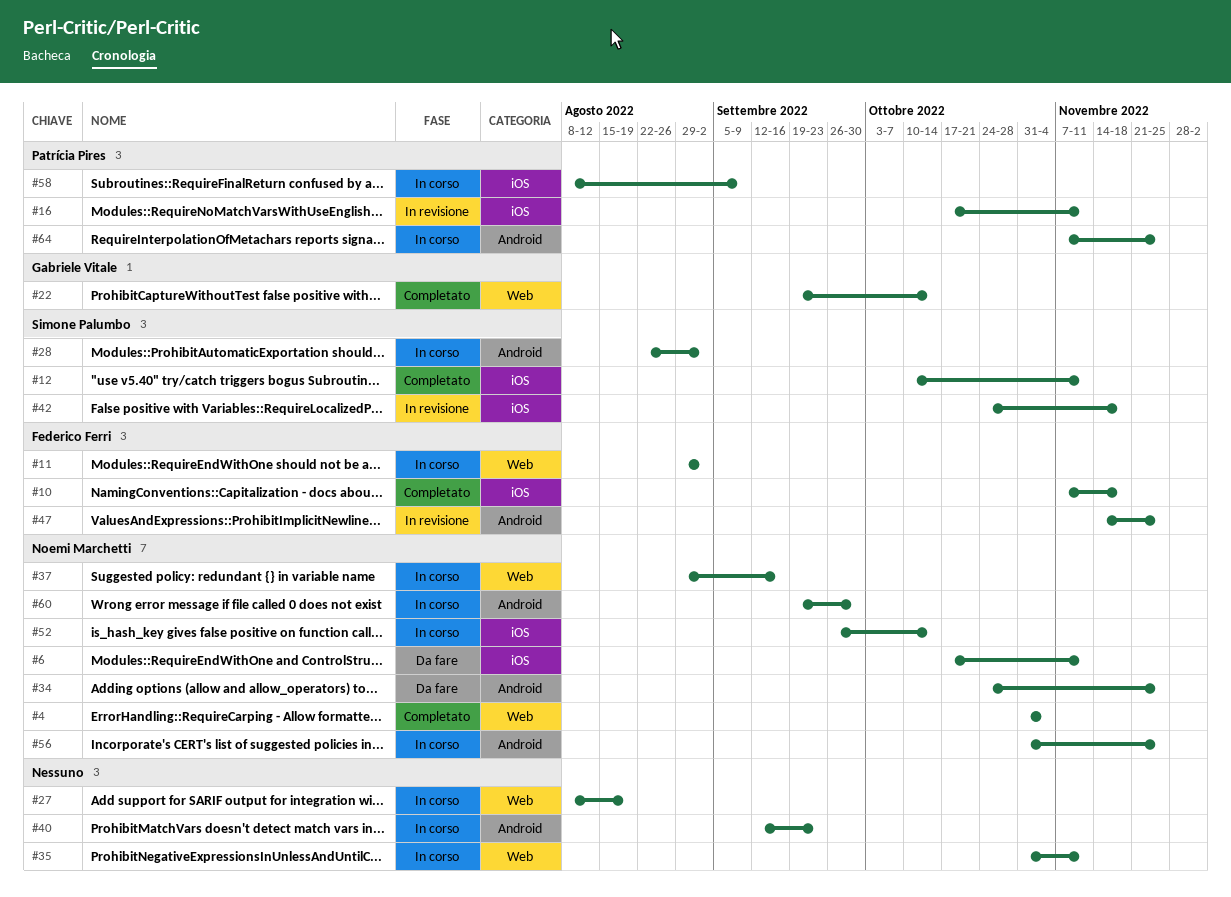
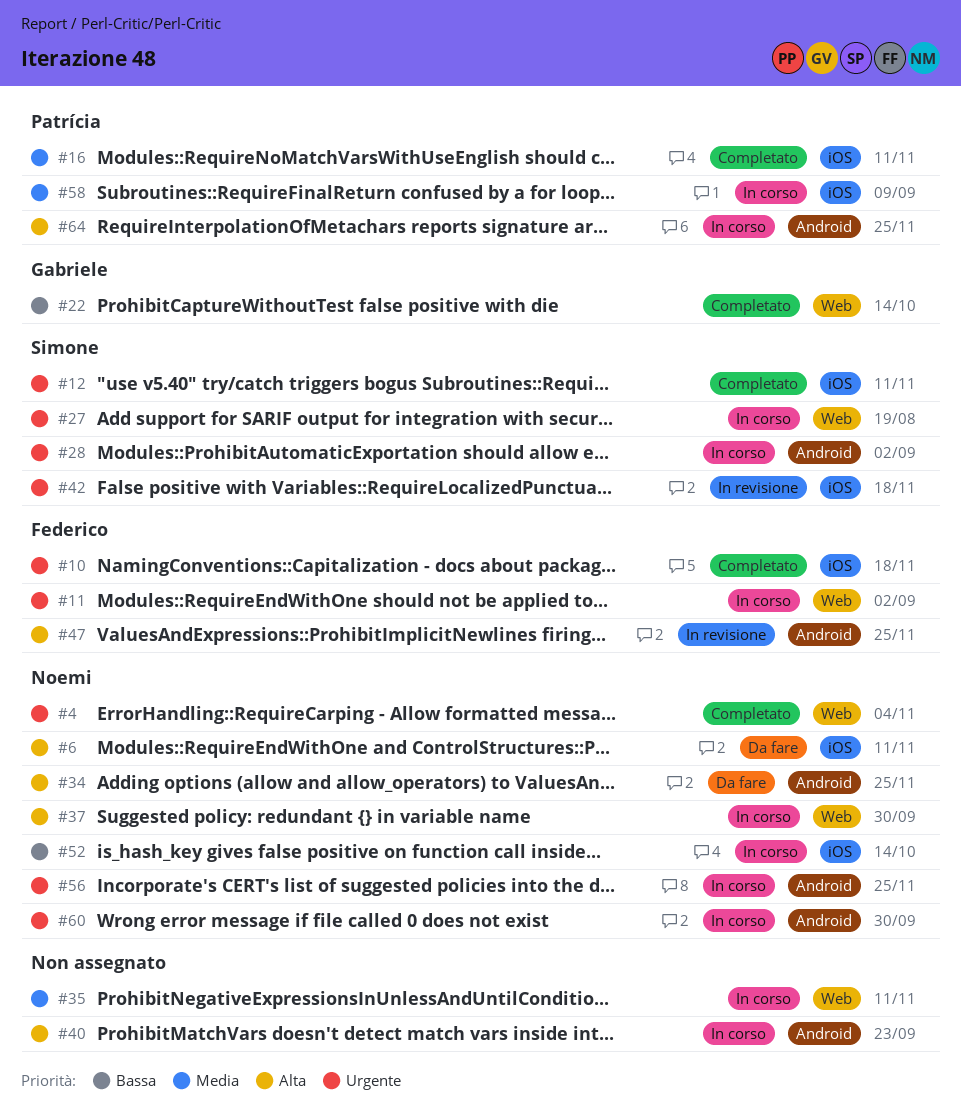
#16, status: In revisione -> Completato
#27, owner: none -> Simone Palumbo
#37, due: Sep 16 -> Sep 30

